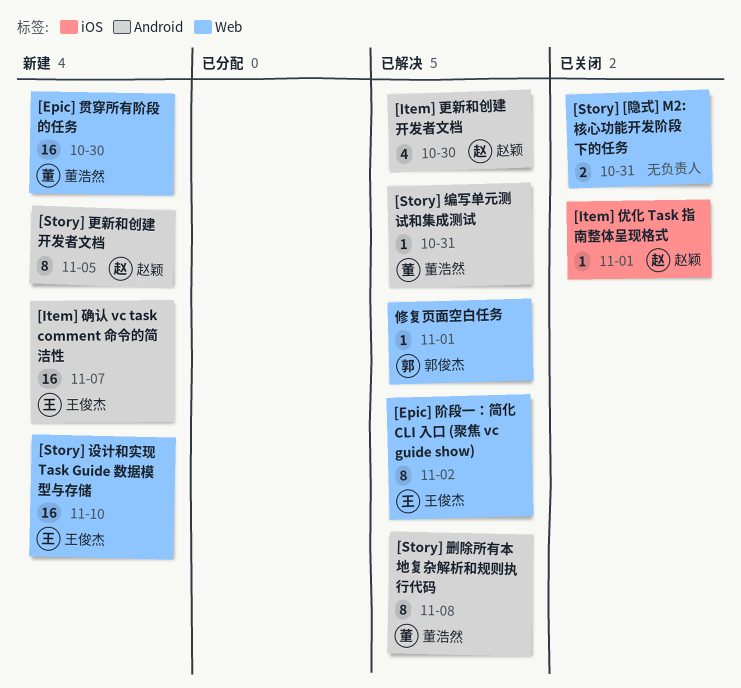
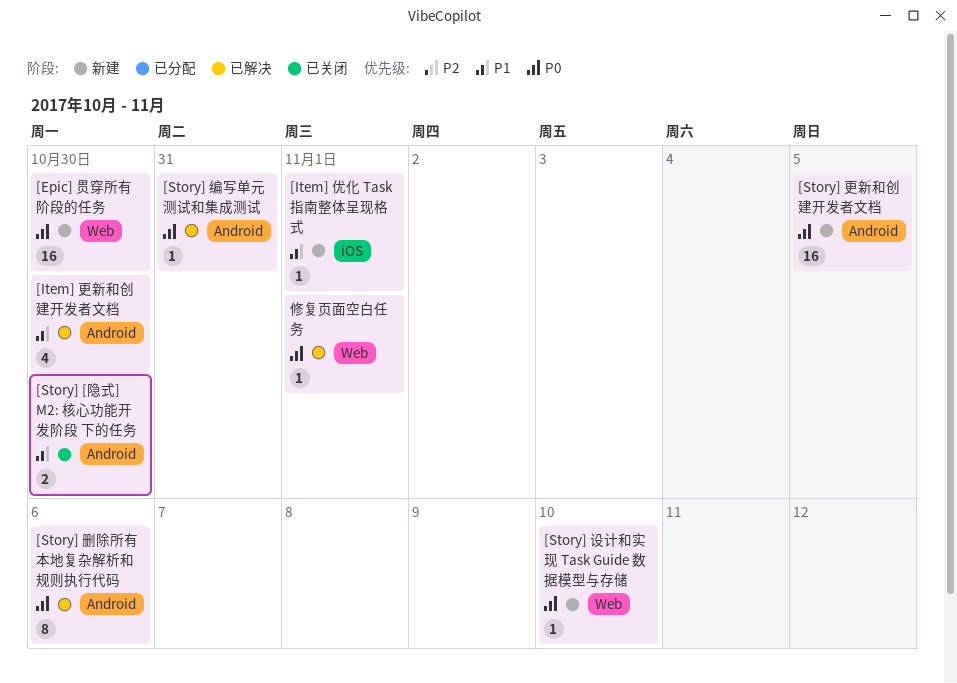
[Epic] 阶段一：简化 CLI 入口 (聚焦 vc guide show): present -> none
[Item] 优化 Task 指南整体呈现格式, status: 已关闭 -> 新建
[Item] 确认 vc task comment 命令的简洁性: present -> none
[Story] [隐式] M2: 核心功能开发阶段 下的任务, label: Web -> Android
[Story] [隐式] M2: 核心功能开发阶段 下的任务, due: Oct 31 -> Oct 30
[Story] 删除所有本地复杂解析和规则执行代码, due: Nov 8 -> Nov 6
[Story] 更新和创建开发者文档, estimate: 8 -> 16
[Story] 设计和实现 Task Guide 数据模型与存储, estimate: 16 -> 1

